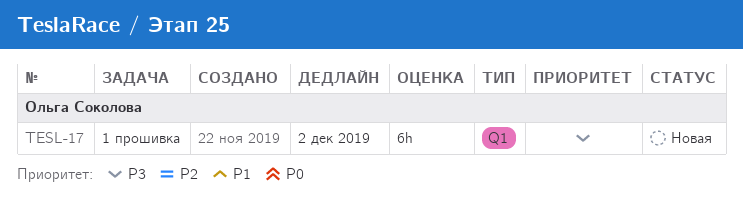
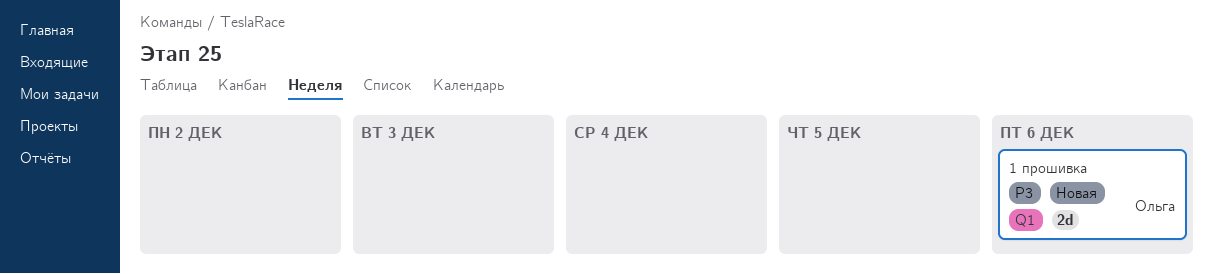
1 прошивка, estimate: 6h -> 2d
1 прошивка, due: Dec 2 -> Dec 6

